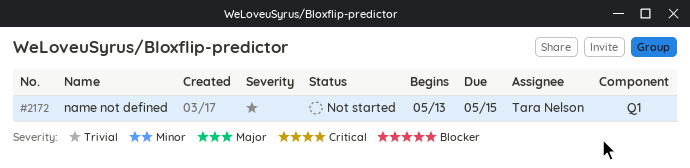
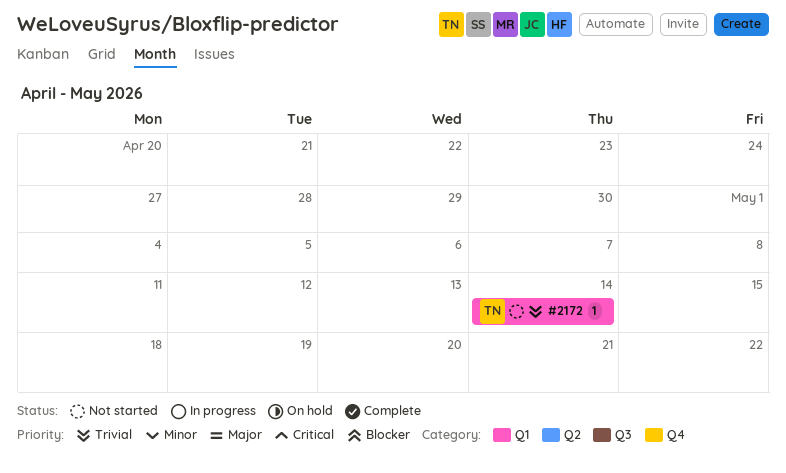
#2172, start: May 13 -> May 14
#2172, due: May 15 -> May 14

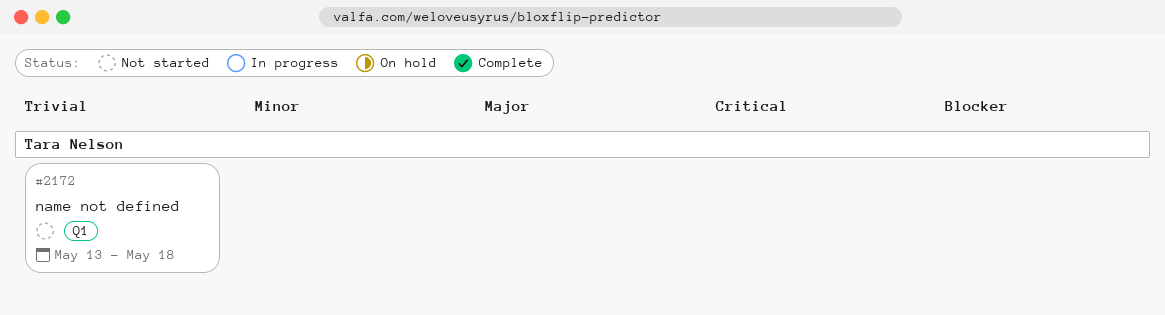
#2172, start: May 14 -> May 13
#2172, due: May 14 -> May 18

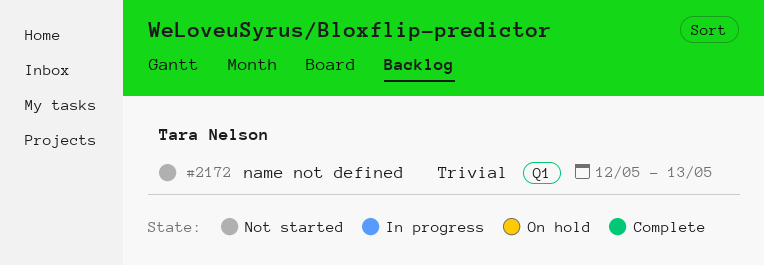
#2172, start: May 13 -> May 12
#2172, due: May 18 -> May 13

